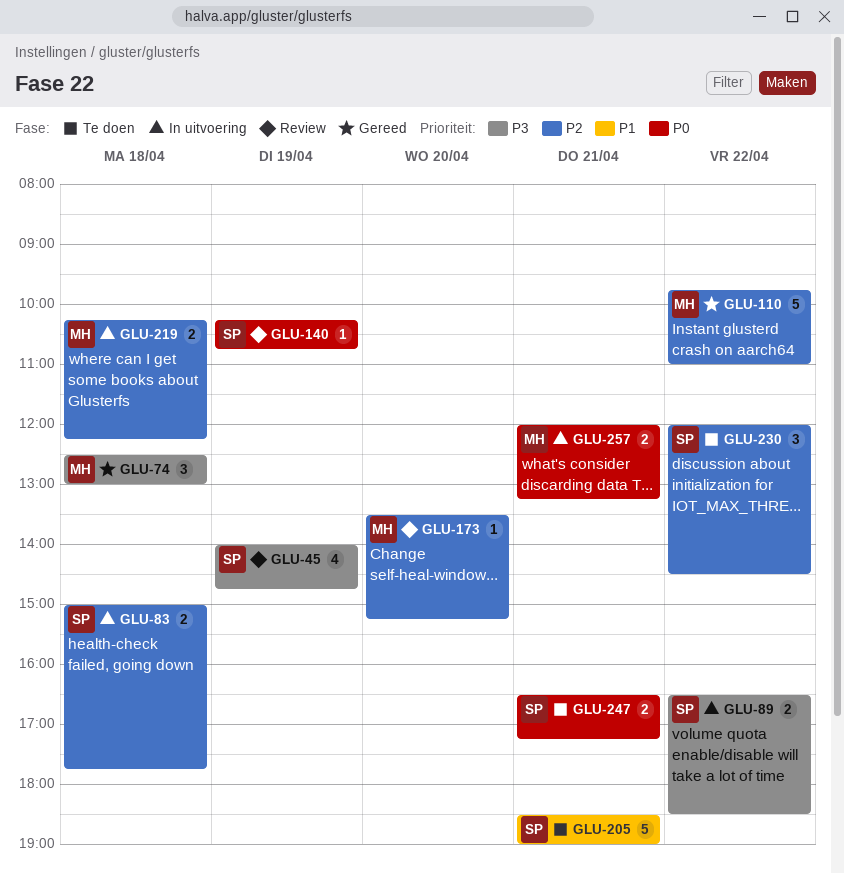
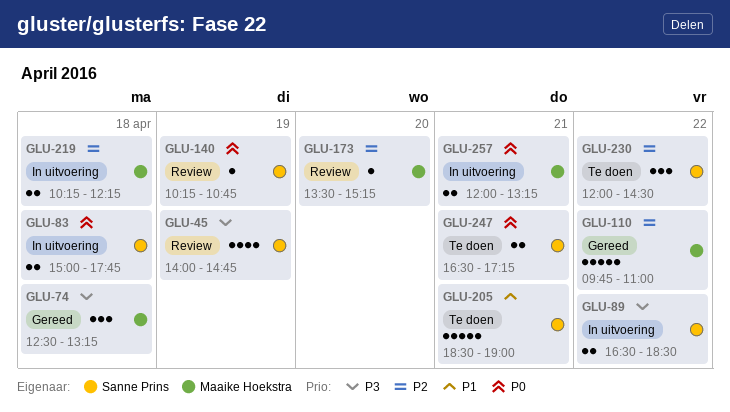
GLU-74, ends: 13:00 -> 13:15
GLU-83, priority: P2 -> P0

